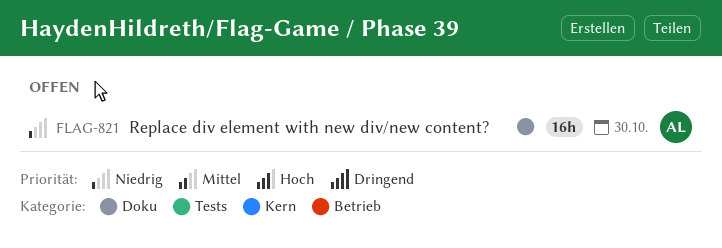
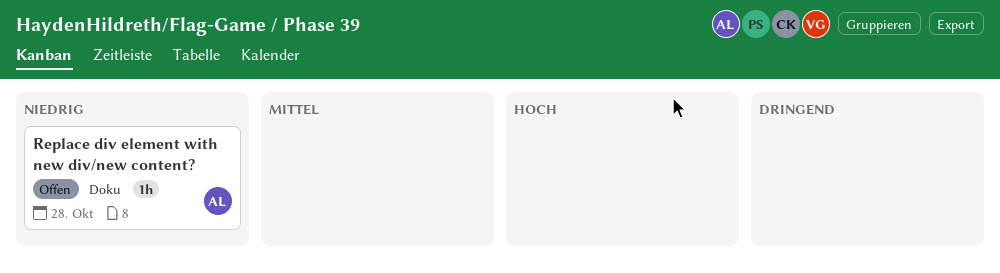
Replace div element with new div/new content?, estimate: 16h -> 1h
Replace div element with new div/new content?, due: Oct 30 -> Oct 28

